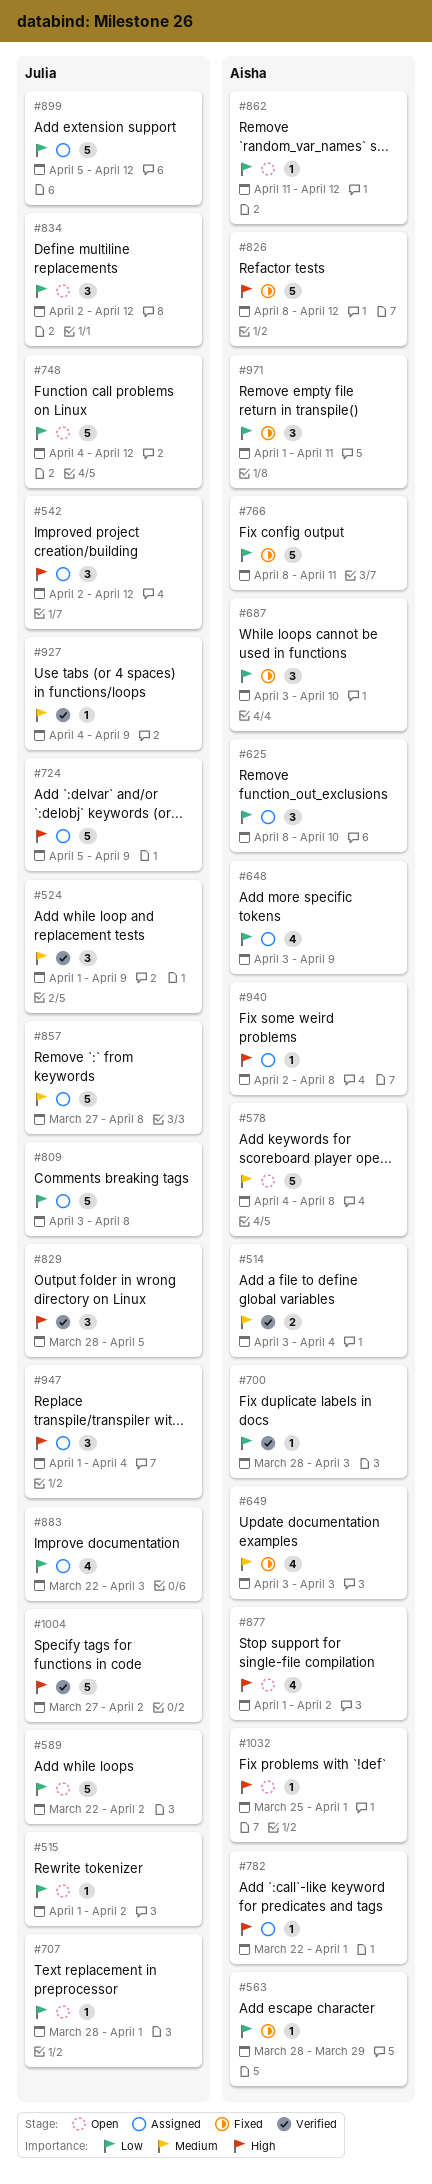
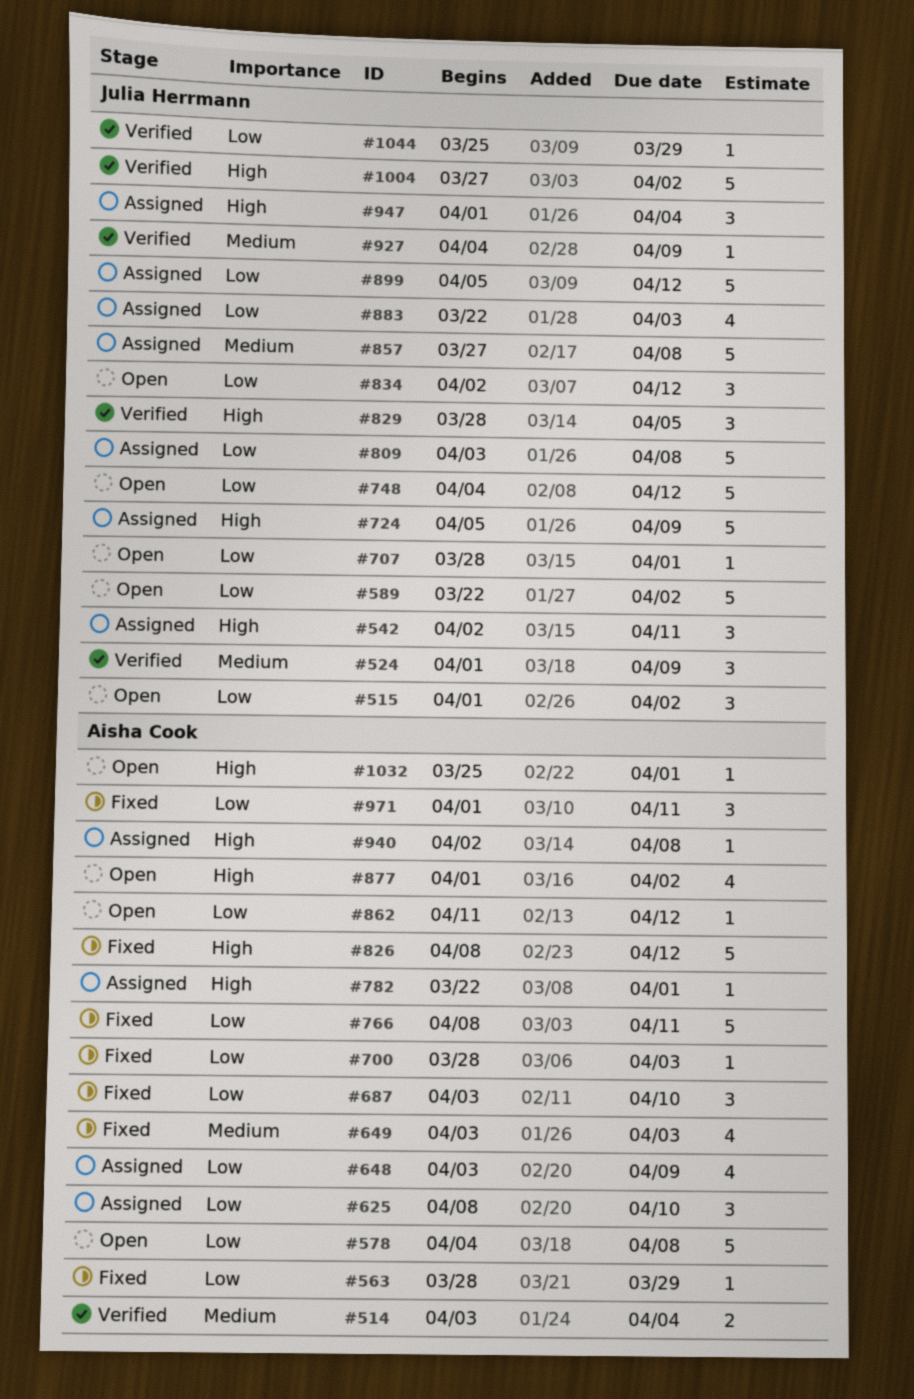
#515, estimate: 1 -> 3
#542, due: Apr 12 -> Apr 11
#578, priority: Medium -> Low
#700, status: Verified -> Fixed
#1044: none -> present

